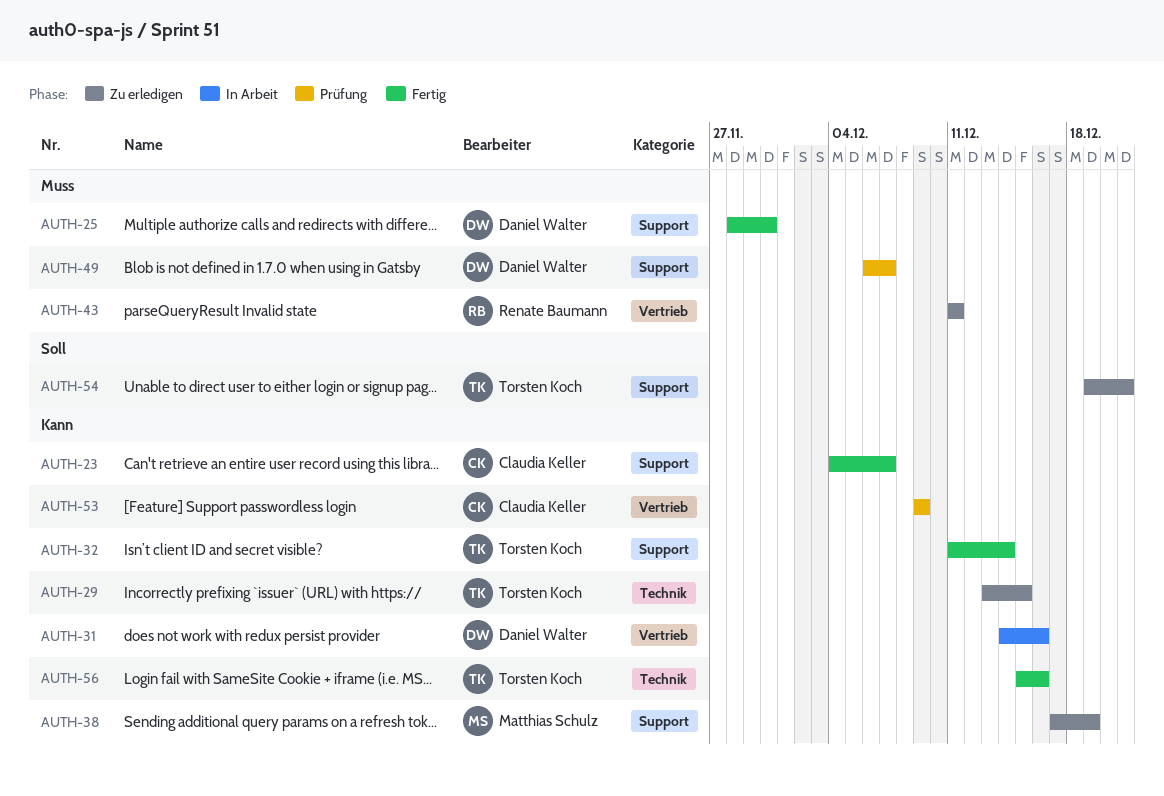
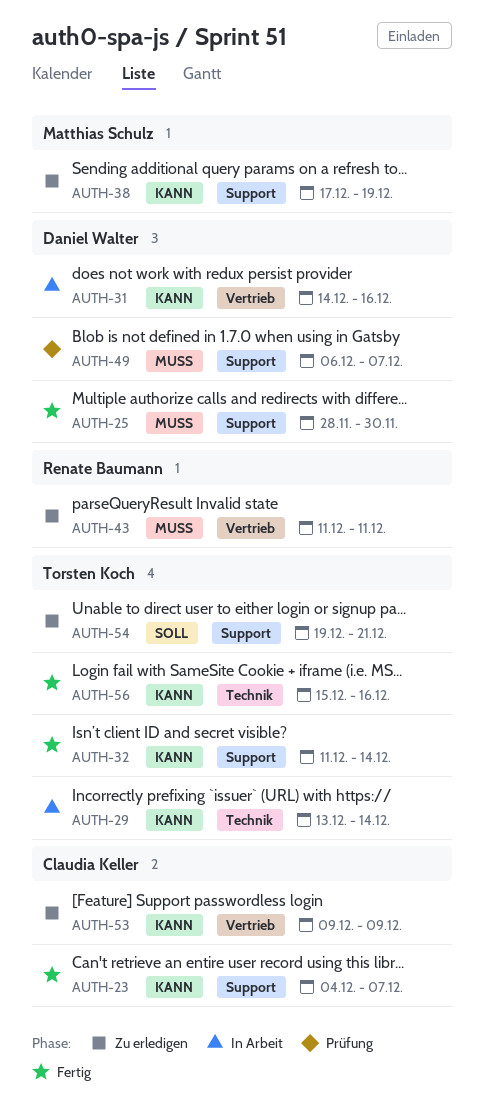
AUTH-29, status: Zu erledigen -> In Arbeit
AUTH-29, due: Dec 15 -> Dec 14
AUTH-53, status: Prüfung -> Zu erledigen

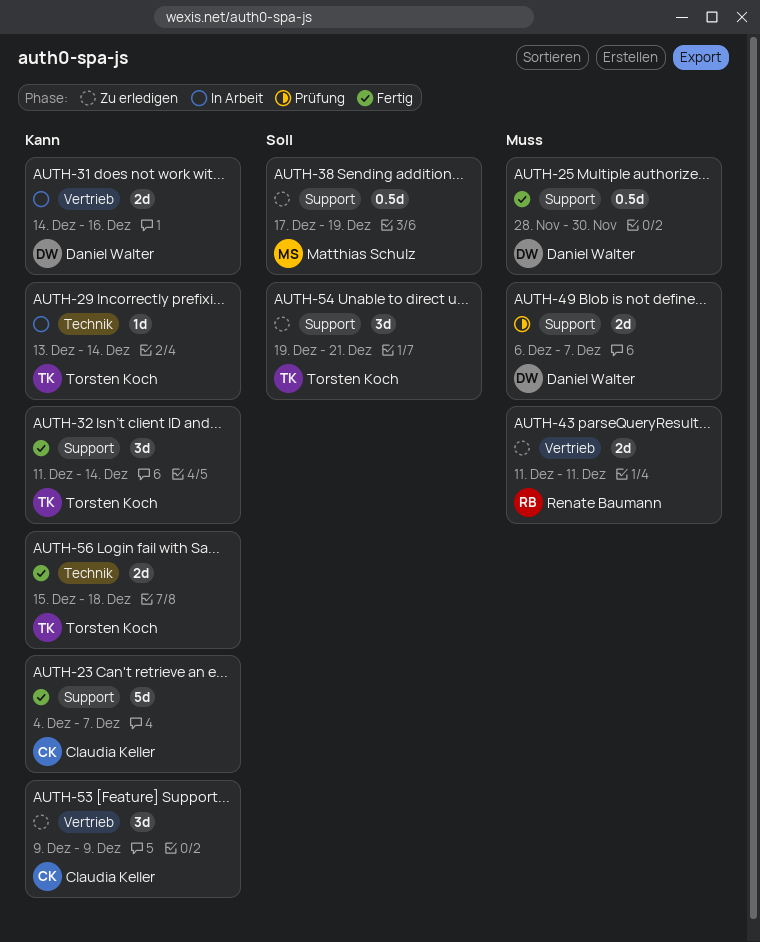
AUTH-38, priority: Kann -> Soll
AUTH-56, due: Dec 16 -> Dec 18

